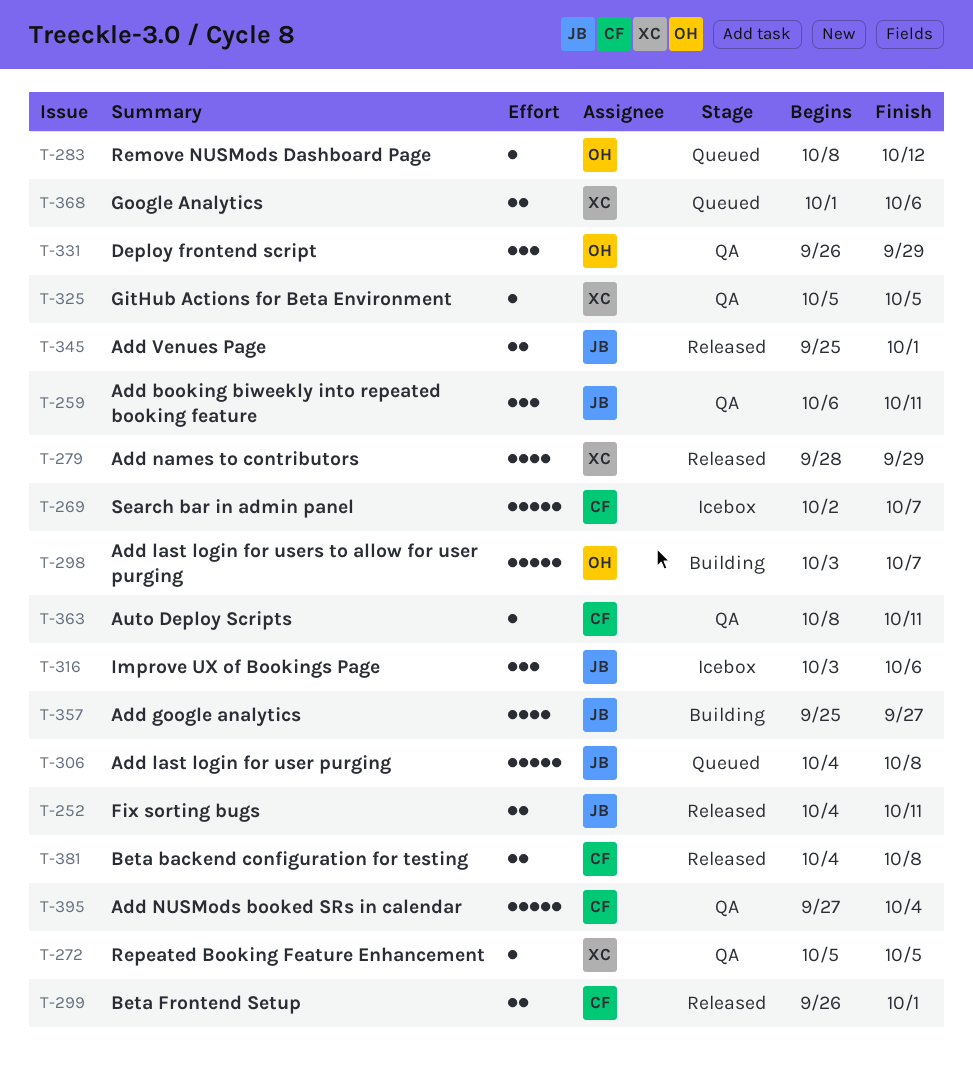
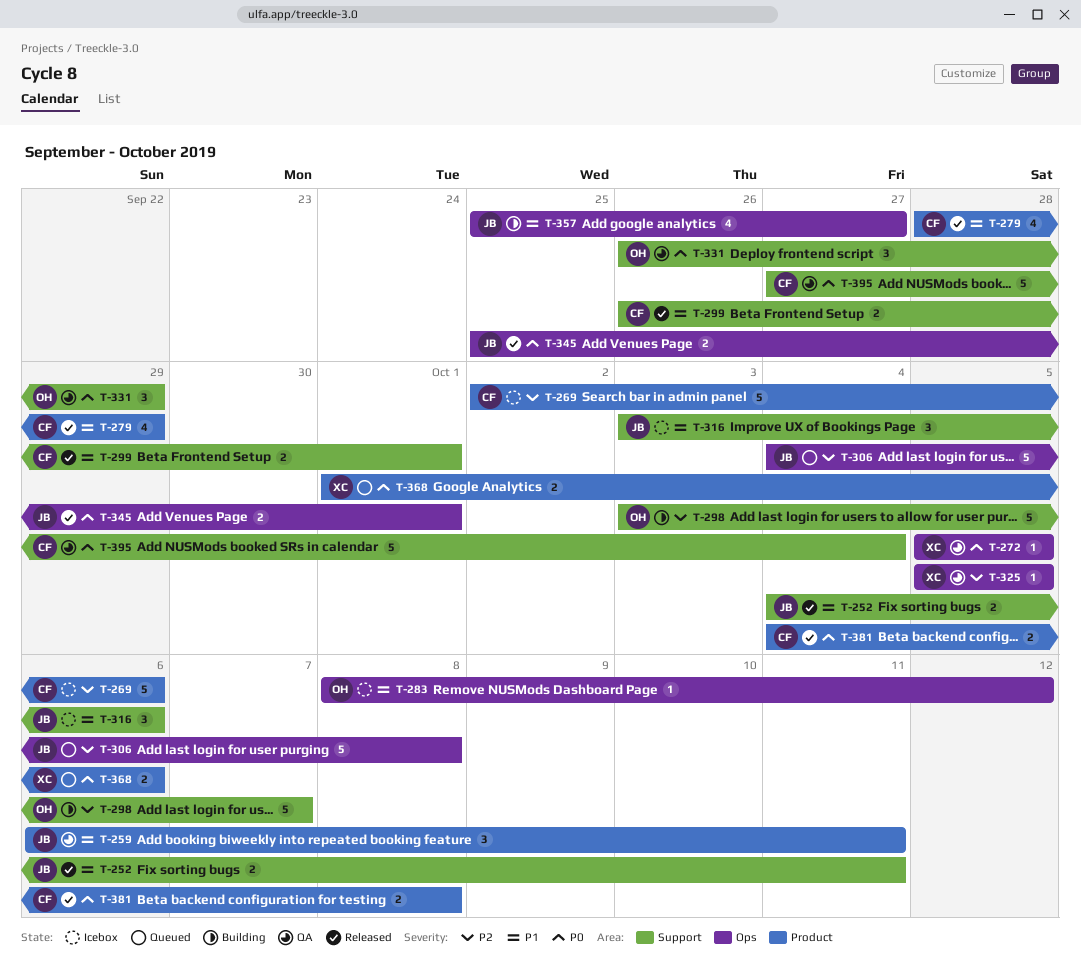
T-269, due: Oct 7 -> Oct 6
T-279, owner: XC -> CF
T-283, status: Queued -> Icebox
T-363: present -> none

